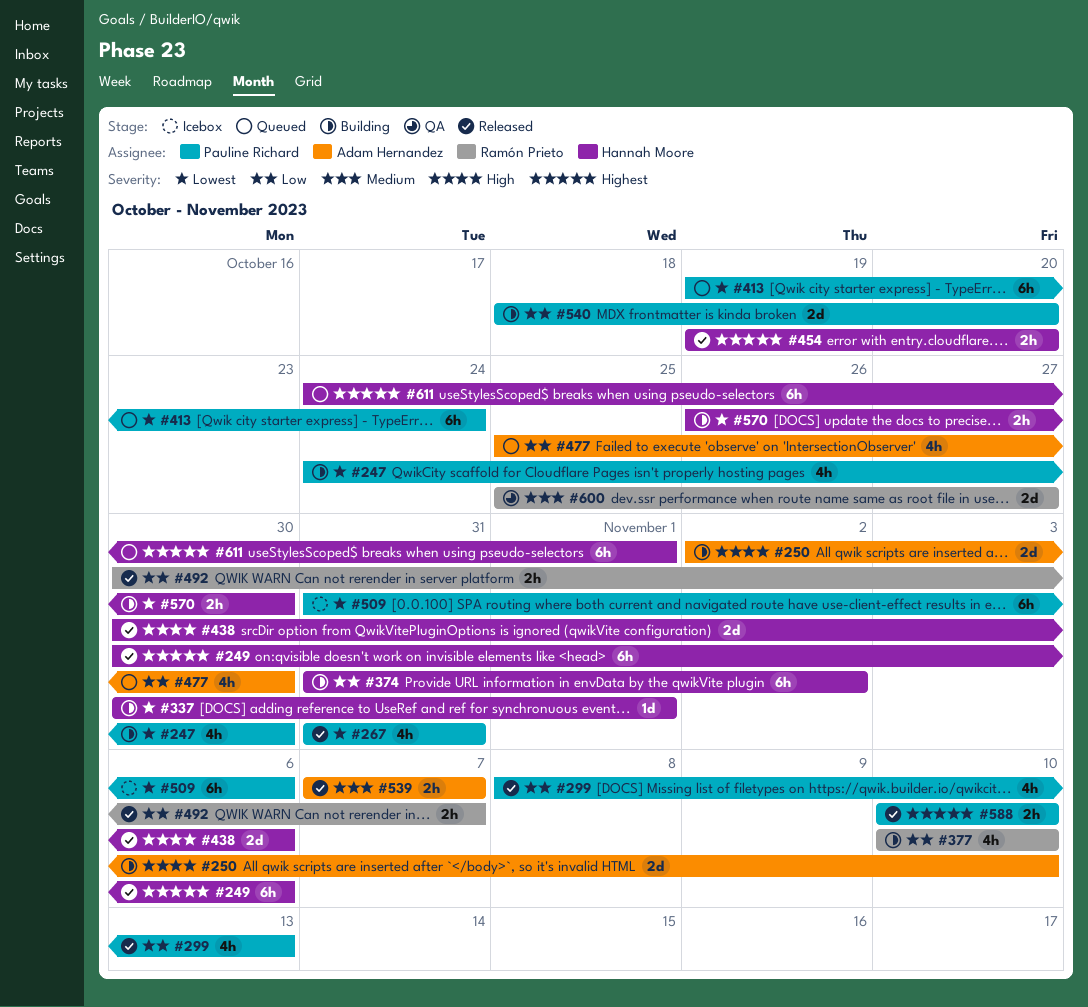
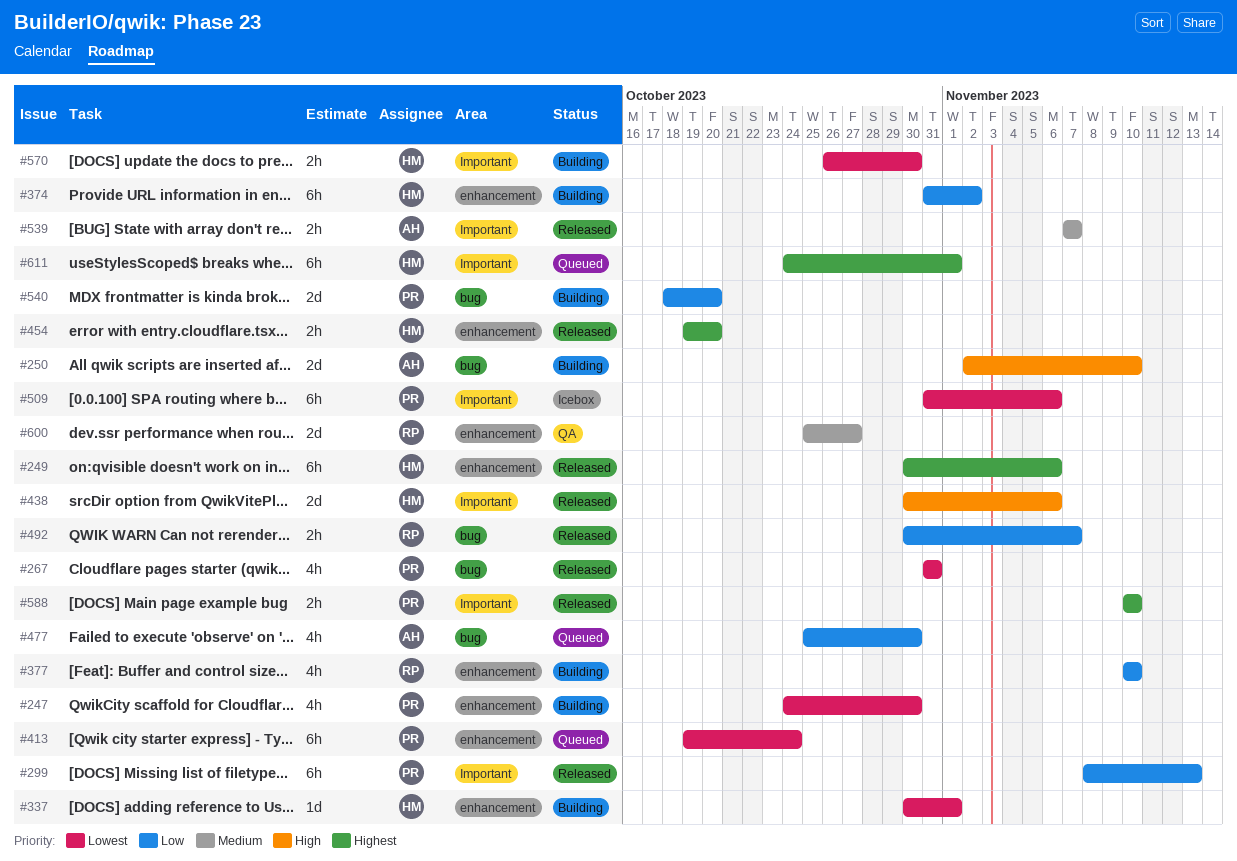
#299, estimate: 4h -> 6h

